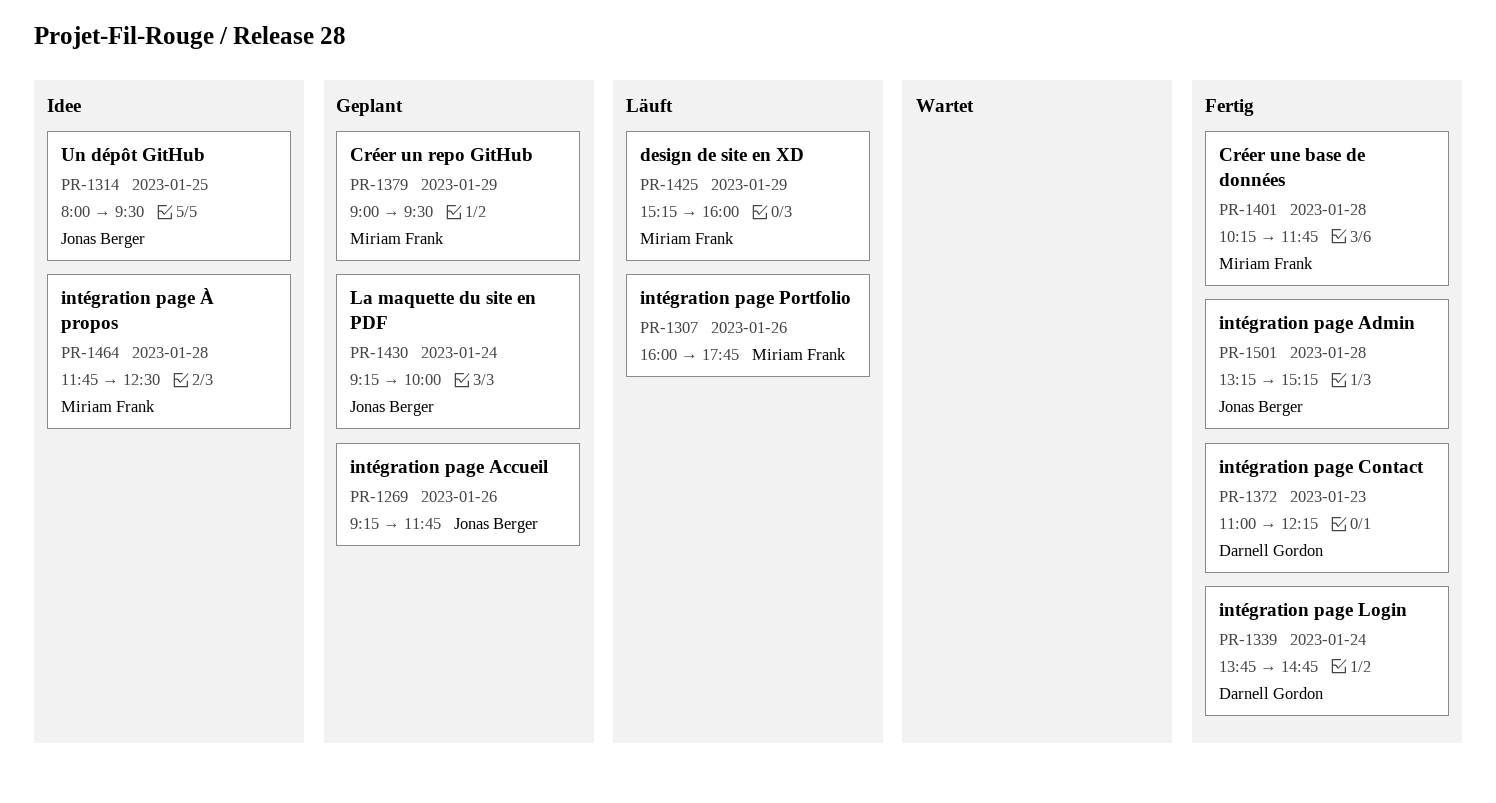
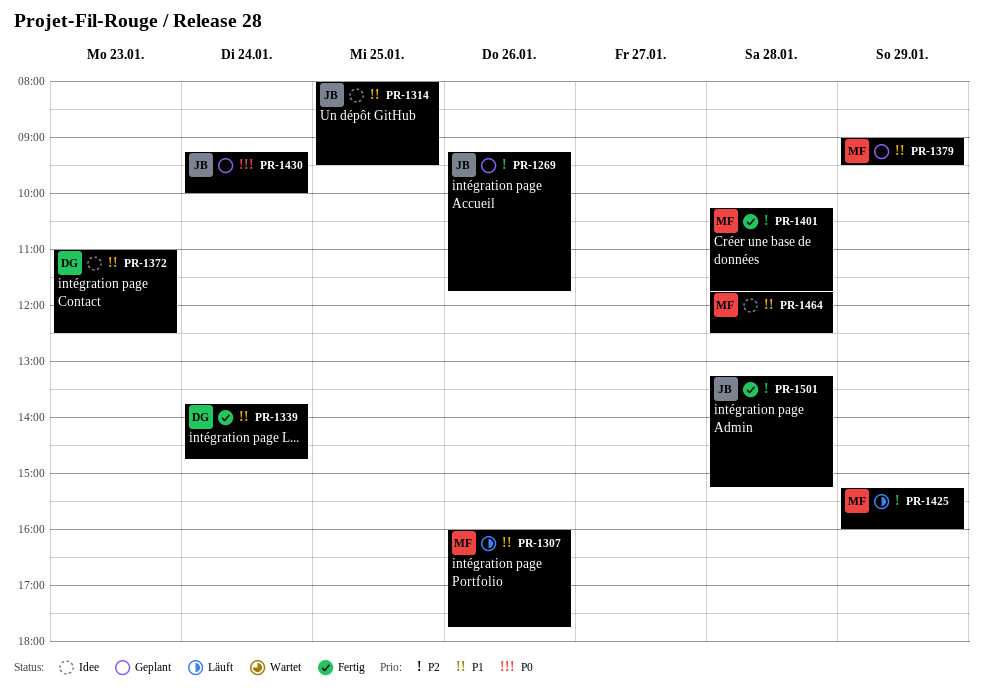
PR-1372, status: Fertig -> Idee
PR-1372, ends: 12:15 -> 12:30

